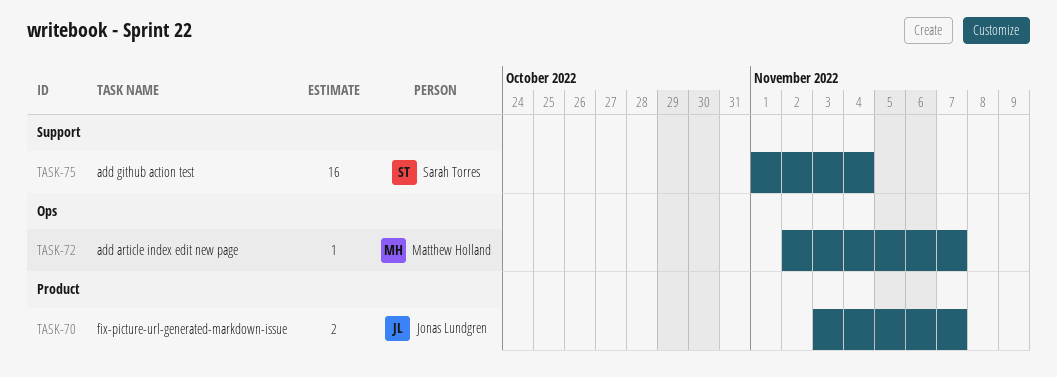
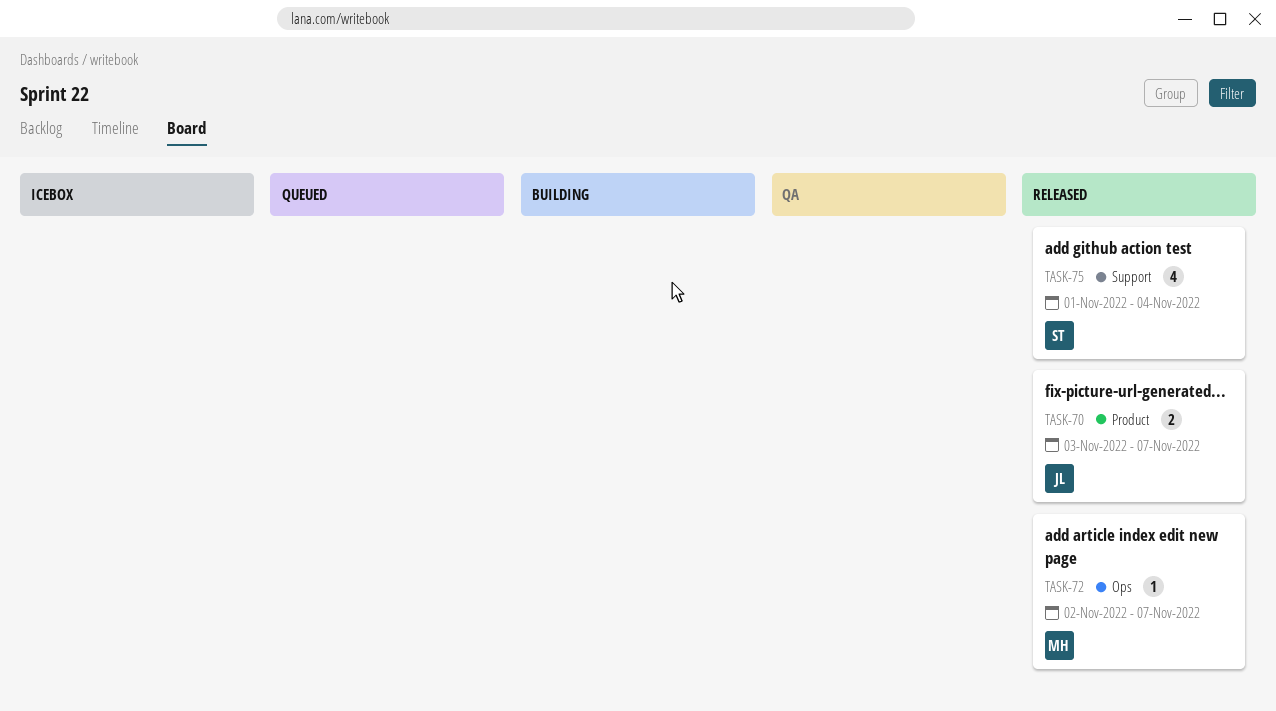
TASK-75, estimate: 16 -> 4

